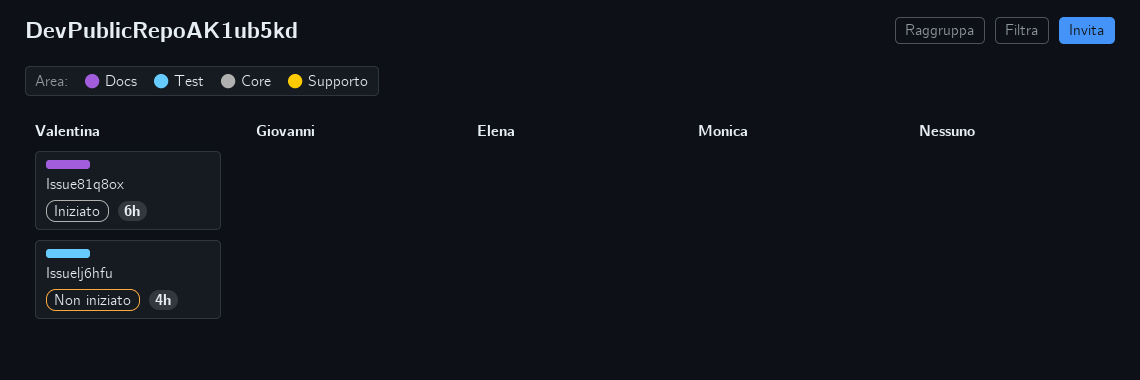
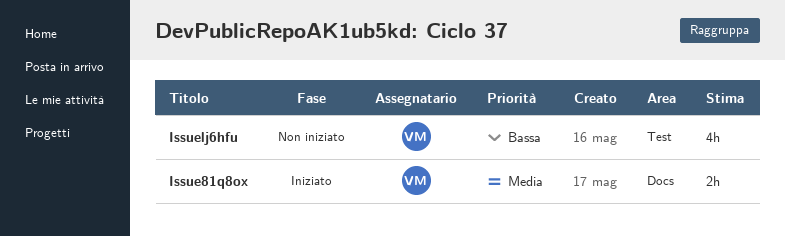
Issue81q8ox, estimate: 6h -> 2h

